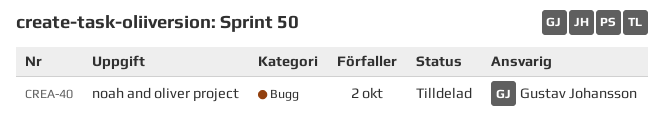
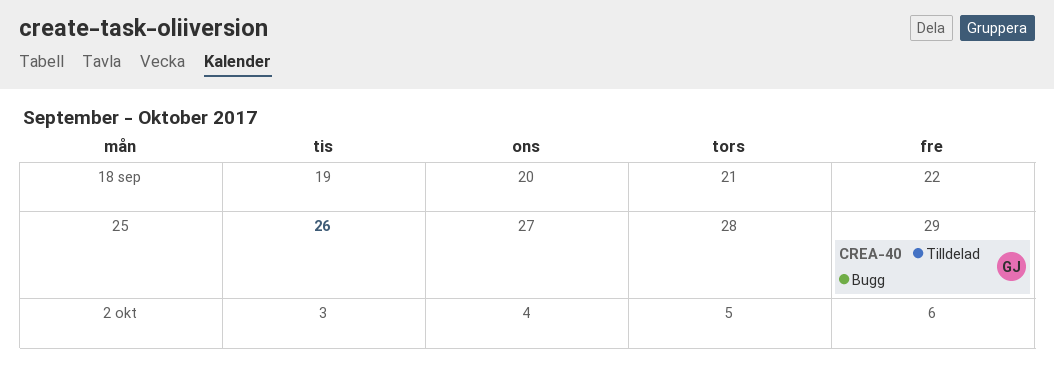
CREA-40, due: Oct 2 -> Sep 29

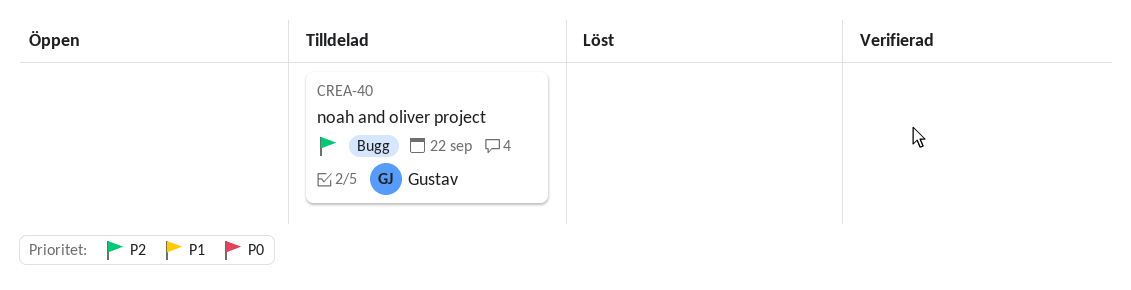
CREA-40, due: Sep 29 -> Sep 22

